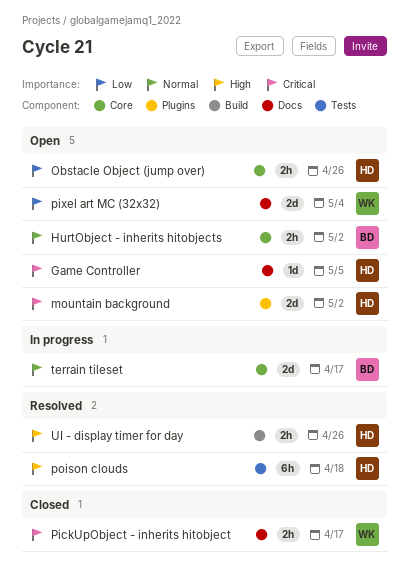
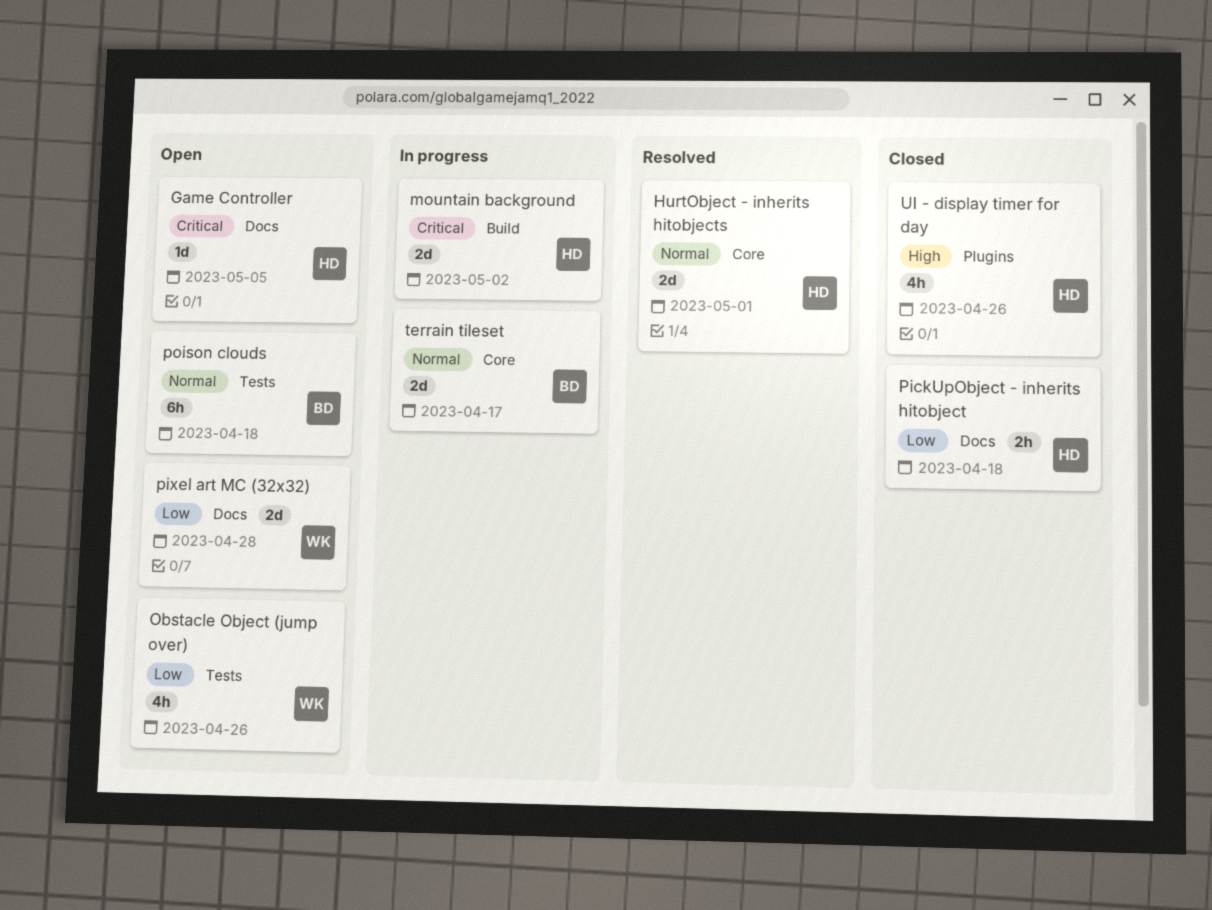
HurtObject - inherits hitobjects, status: Open -> Resolved
HurtObject - inherits hitobjects, owner: BD -> HD
HurtObject - inherits hitobjects, estimate: 2h -> 2d
HurtObject - inherits hitobjects, due: May 2 -> May 1
mountain background, status: Open -> In progress
mountain background, label: Plugins -> Build
Obstacle Object (jump over), owner: HD -> WK
Obstacle Object (jump over), label: Core -> Tests
Obstacle Object (jump over), estimate: 2h -> 4h
PickUpObject - inherits hitobject, owner: WK -> HD
PickUpObject - inherits hitobject, priority: Critical -> Low
PickUpObject - inherits hitobject, due: Apr 17 -> Apr 18
pixel art MC (32x32), due: May 4 -> Apr 28
poison clouds, status: Resolved -> Open
poison clouds, owner: HD -> BD
poison clouds, priority: High -> Normal
UI - display timer for day, status: Resolved -> Closed
UI - display timer for day, label: Build -> Plugins
UI - display timer for day, estimate: 2h -> 4h

